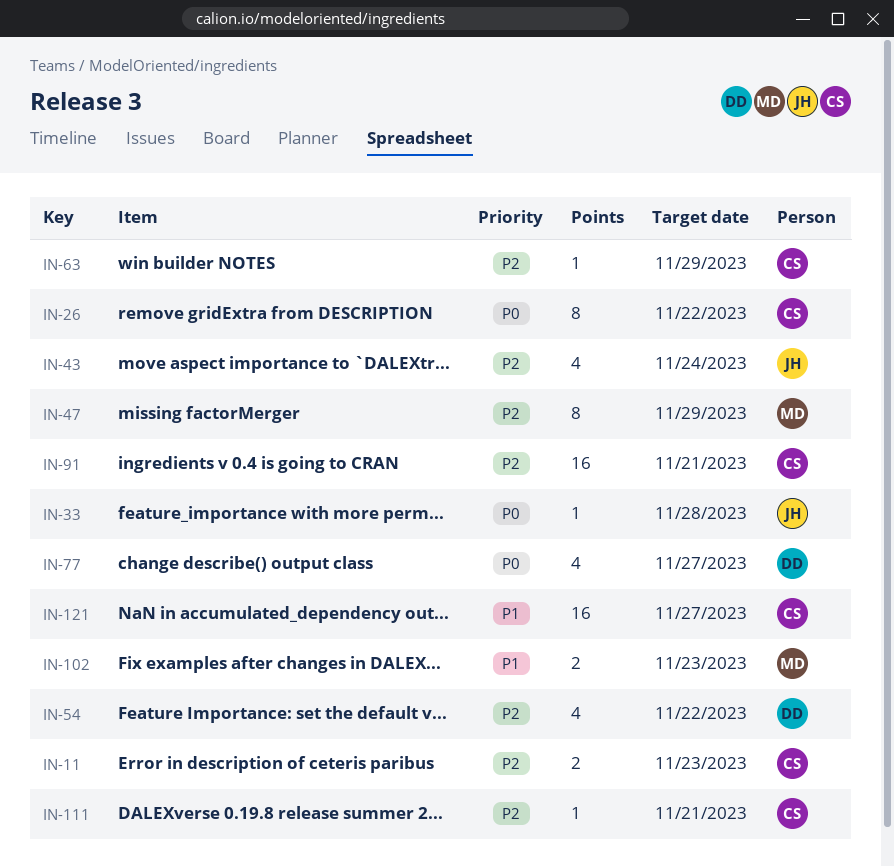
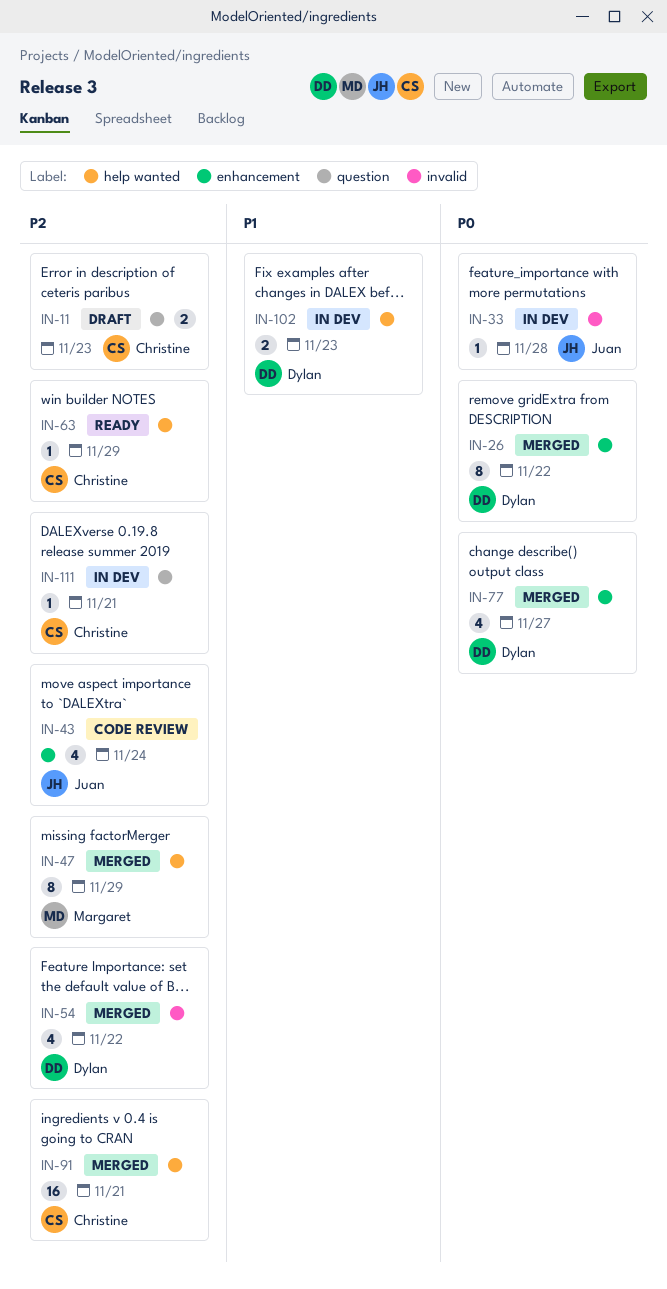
IN-26, owner: Christine -> Dylan
IN-102, owner: Margaret -> Dylan
IN-121: present -> none

